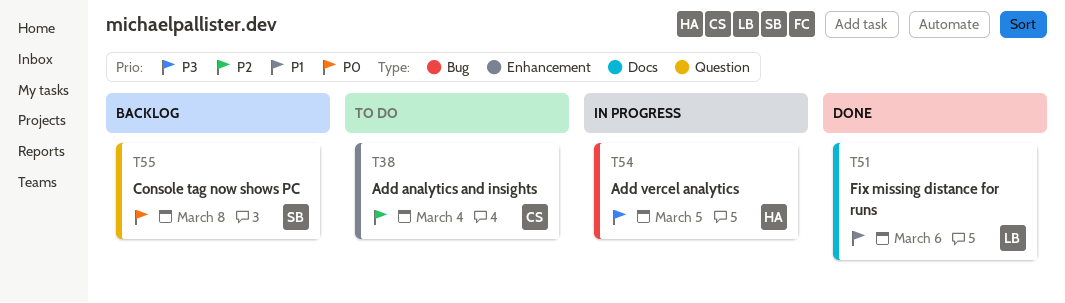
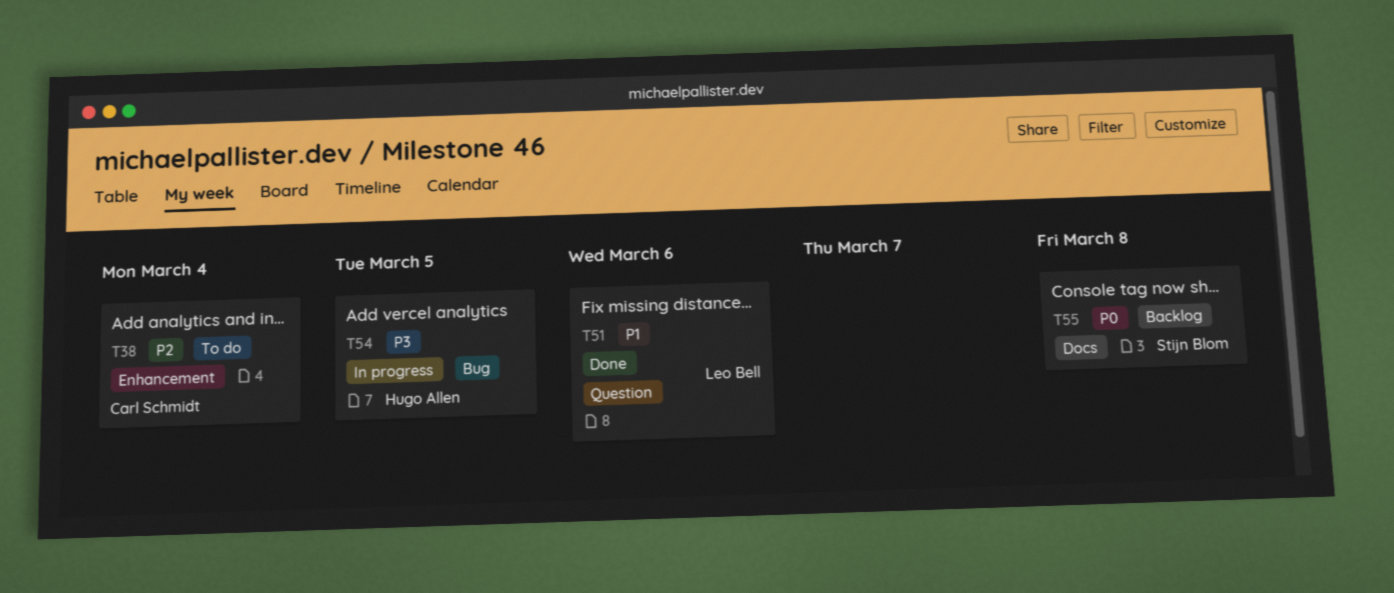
T51, label: Docs -> Question
T55, label: Question -> Docs

